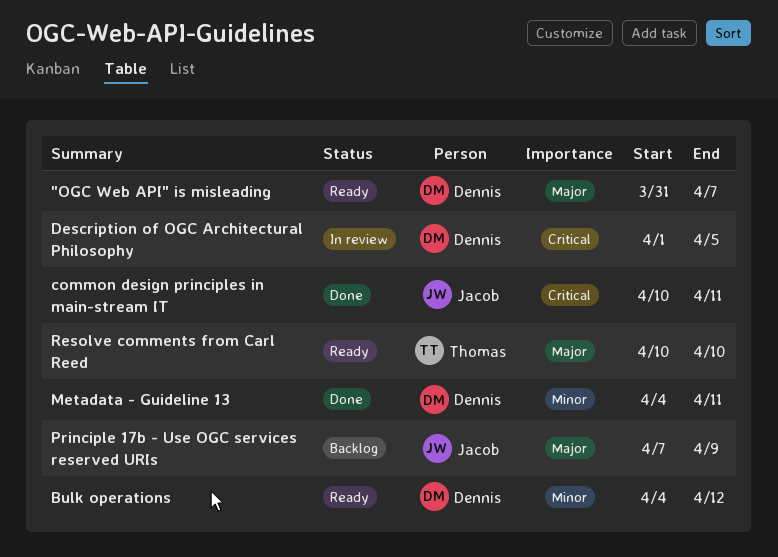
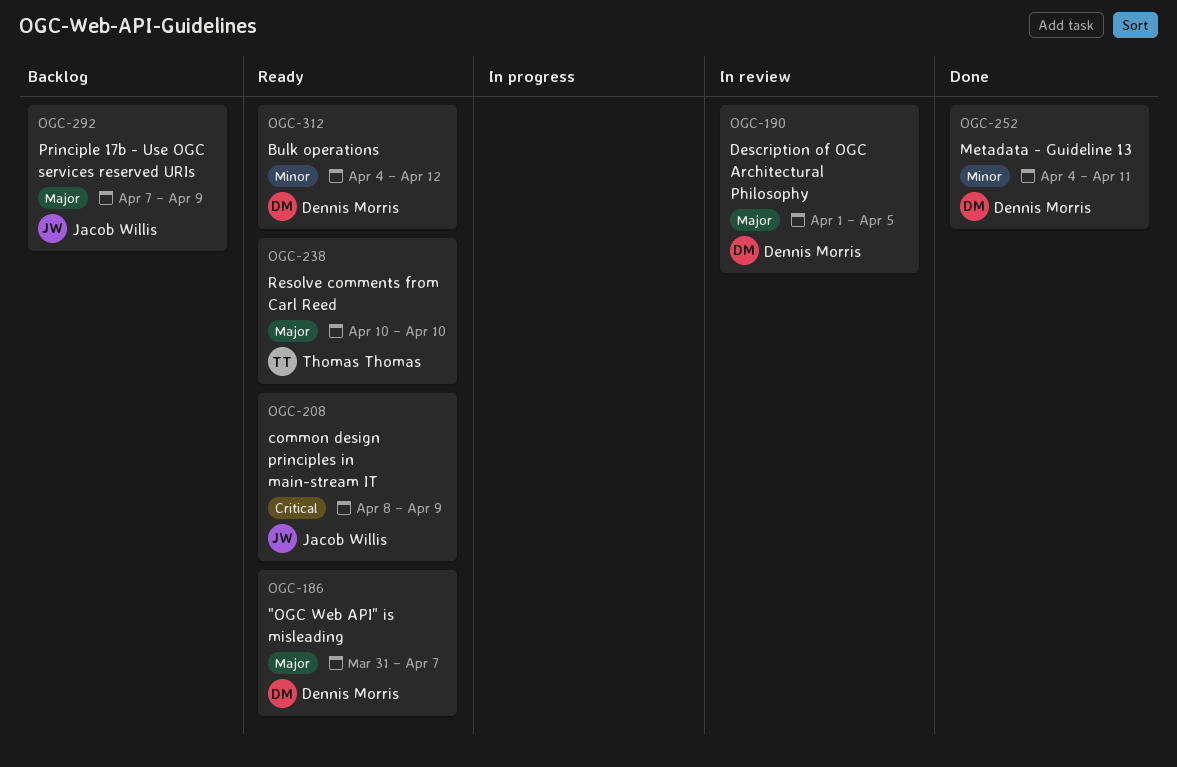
common design principles in main-stream IT, status: Done -> Ready
common design principles in main-stream IT, start: Apr 10 -> Apr 8
common design principles in main-stream IT, due: Apr 11 -> Apr 9
Description of OGC Architectural Philosophy, priority: Critical -> Major

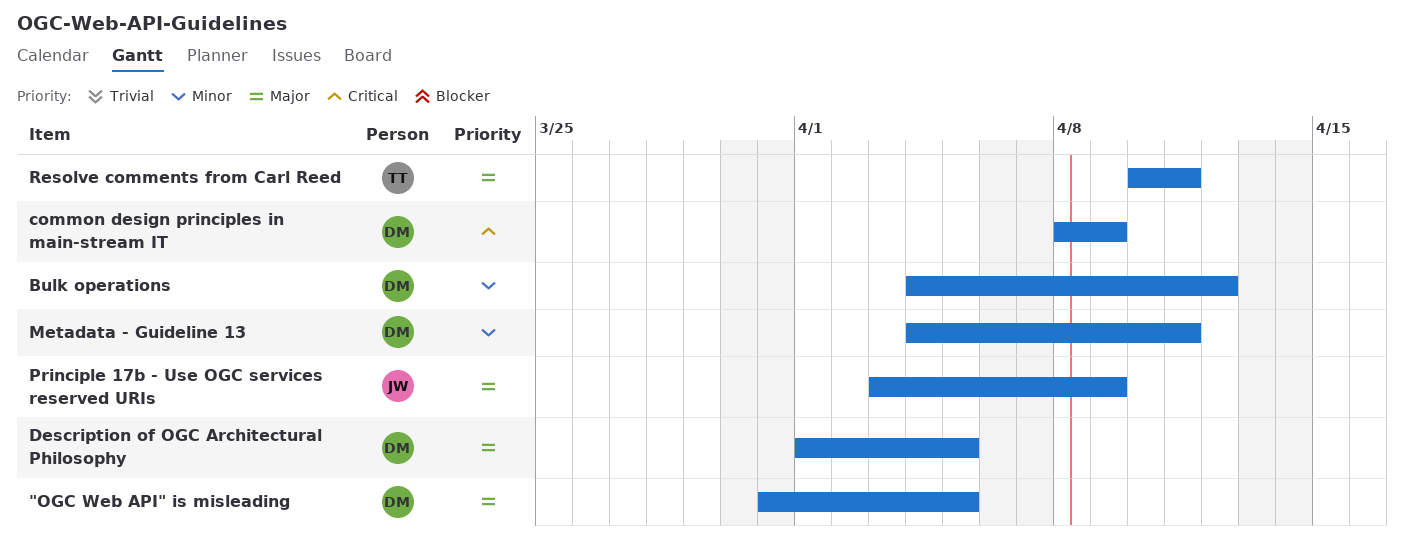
"OGC Web API" is misleading, due: Apr 7 -> Apr 5
common design principles in main-stream IT, owner: Jacob Willis -> Dennis Morris
Principle 17b - Use OGC services reserved URIs, start: Apr 7 -> Apr 3
Resolve comments from Carl Reed, due: Apr 10 -> Apr 11

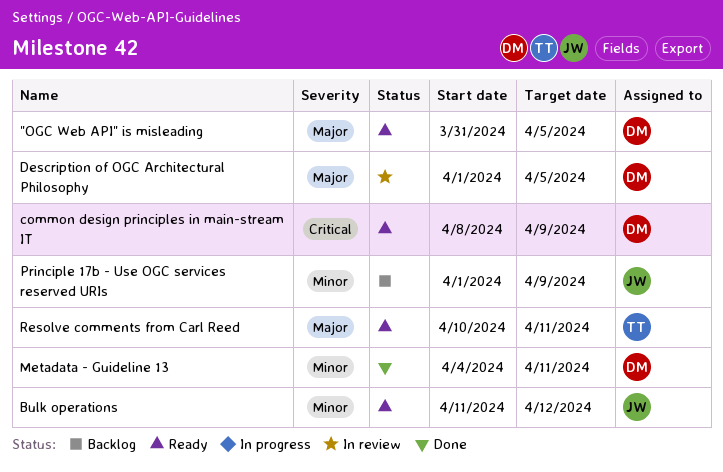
Bulk operations, owner: DM -> JW
Bulk operations, start: Apr 4 -> Apr 11
Principle 17b - Use OGC services reserved URIs, priority: Major -> Minor
Principle 17b - Use OGC services reserved URIs, start: Apr 3 -> Apr 1

